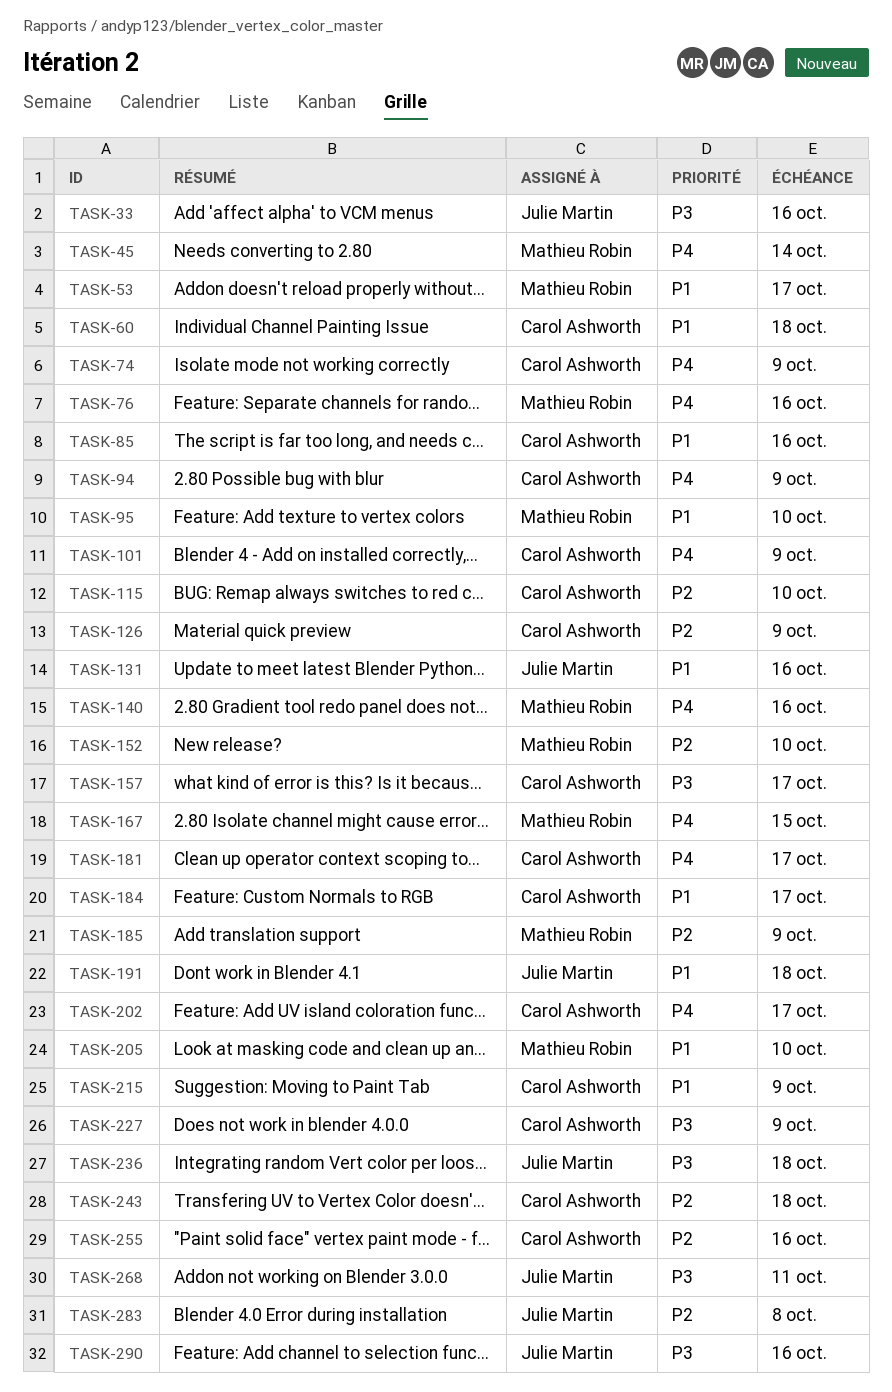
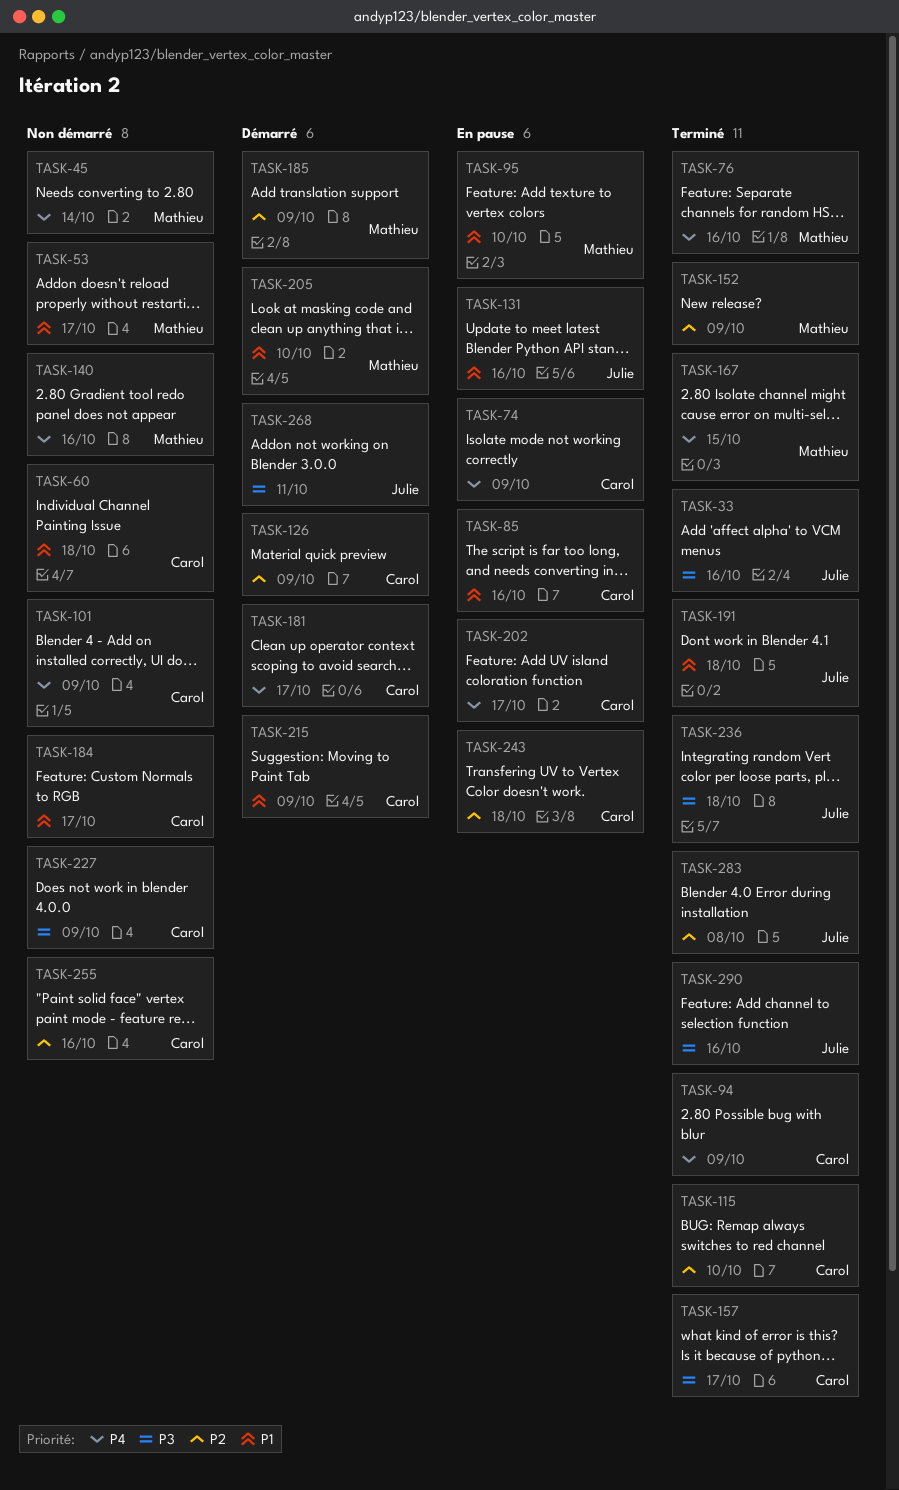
TASK-152, due: Oct 10 -> Oct 9

